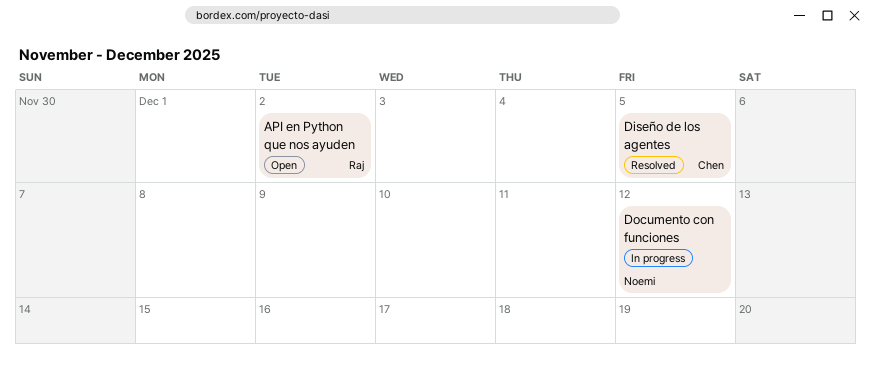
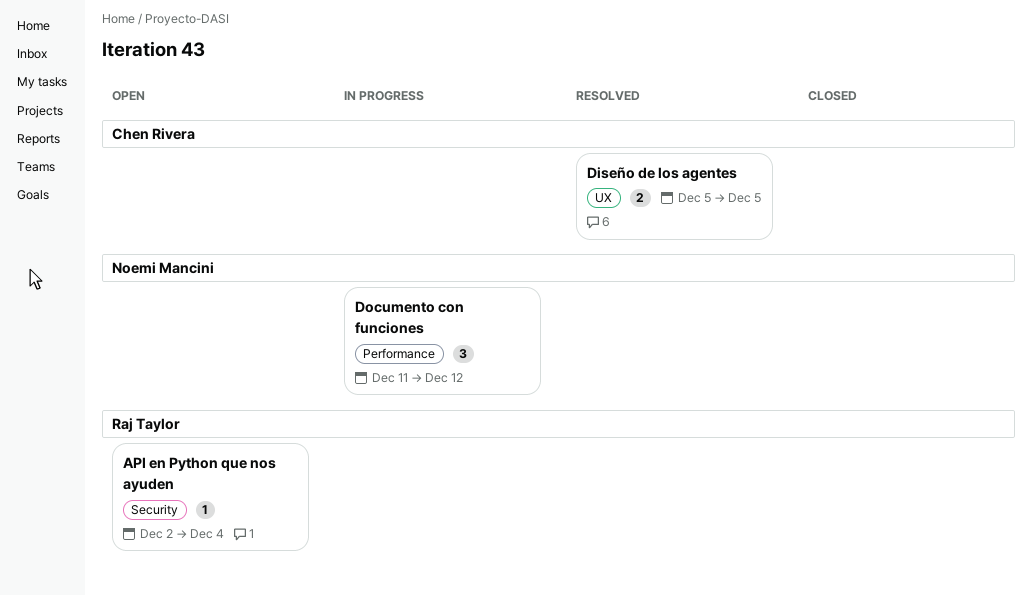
API en Python que nos ayuden, due: Dec 2 -> Dec 4

